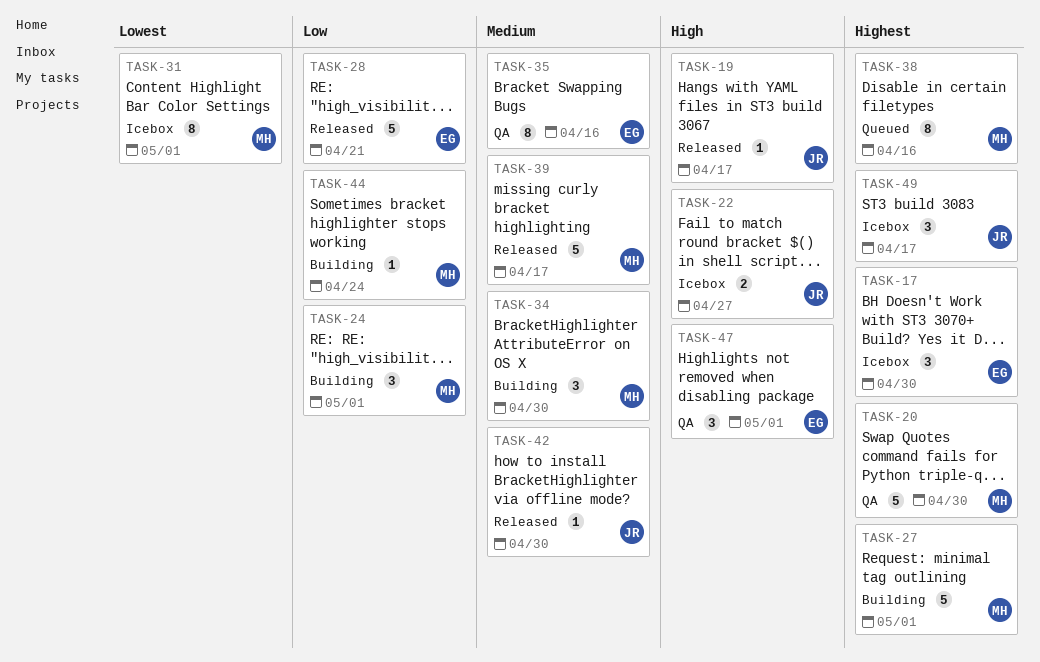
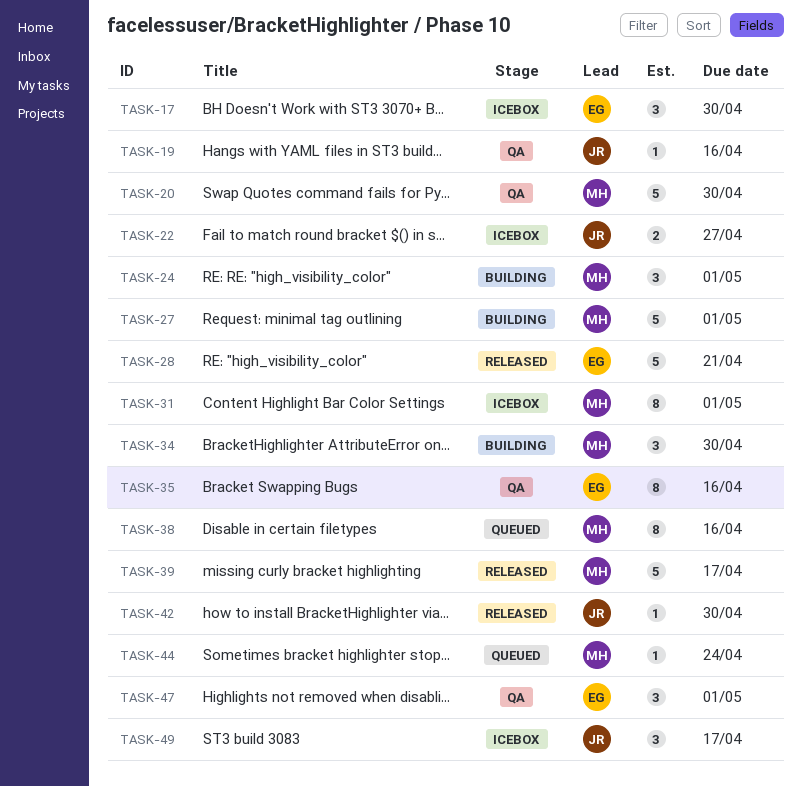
TASK-19, status: Released -> QA
TASK-19, due: Apr 17 -> Apr 16
TASK-44, status: Building -> Queued

